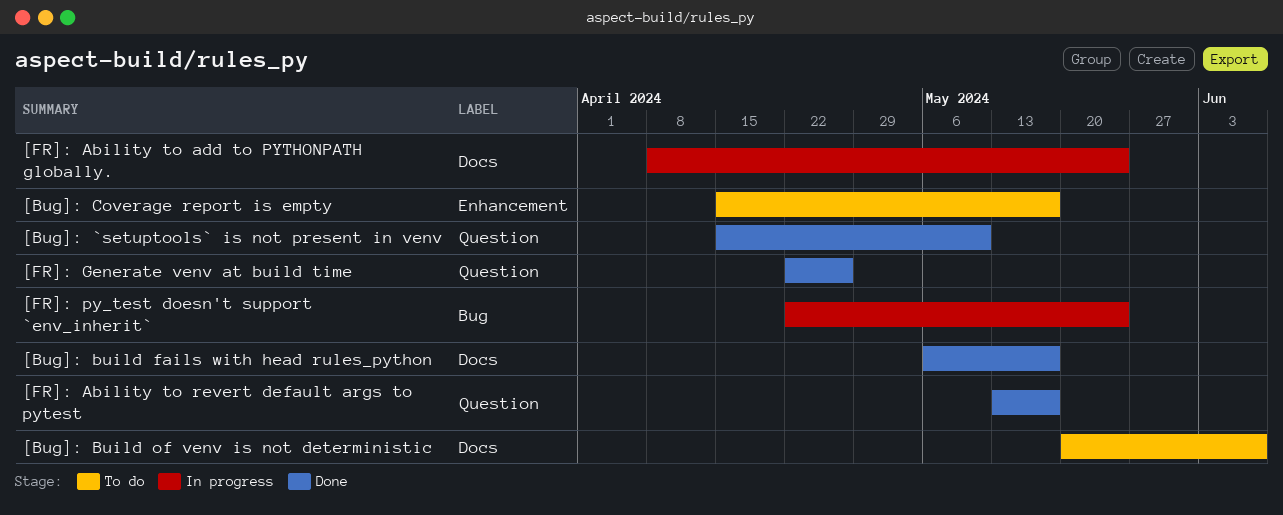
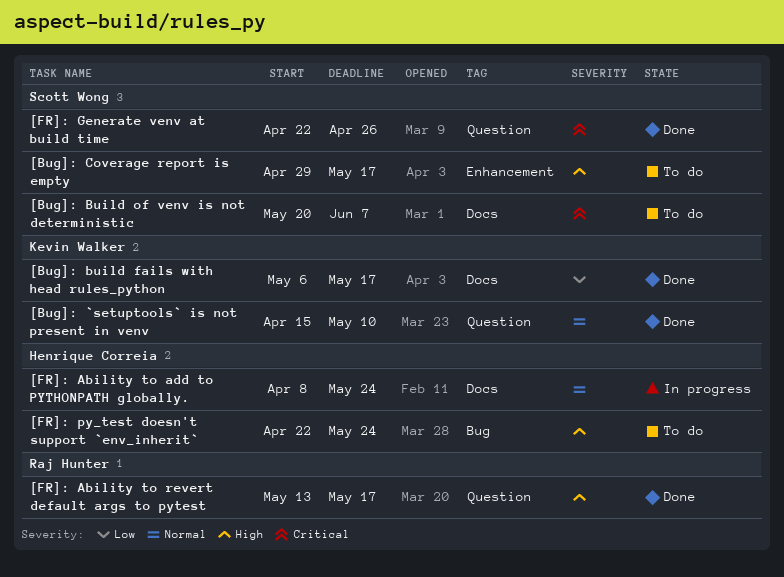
[Bug]: Coverage report is empty, start: Apr 15 -> Apr 29
[FR]: py_test doesn't support `env_inherit`, status: In progress -> To do

